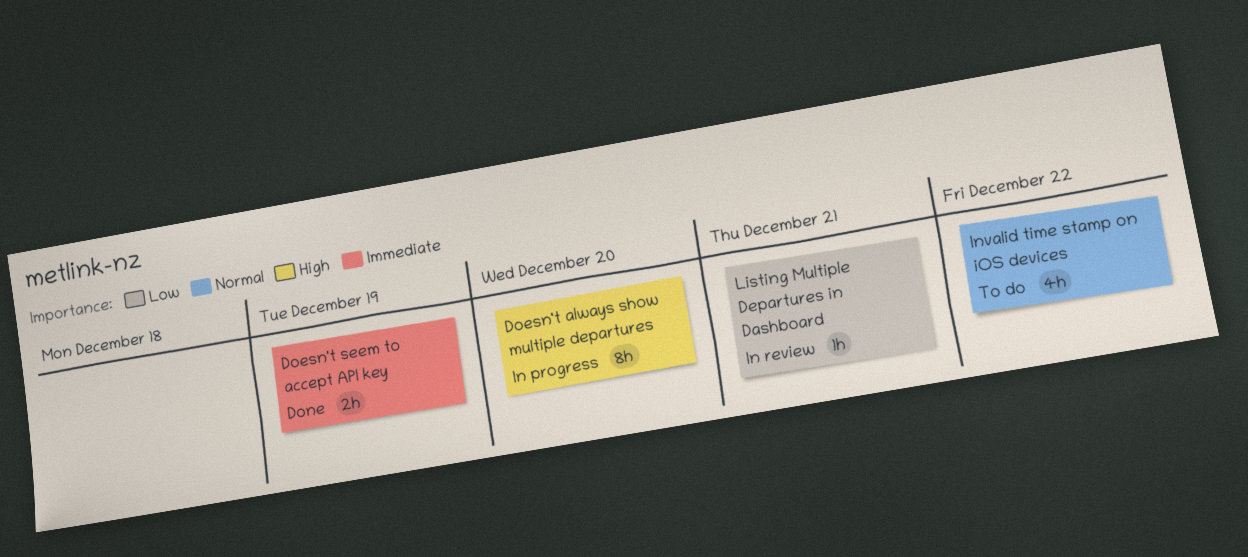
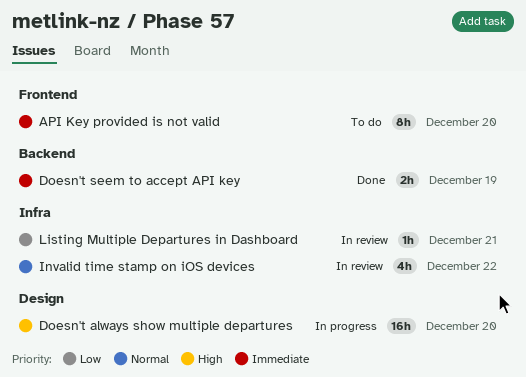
API Key provided is not valid: none -> present
Doesn't always show multiple departures, estimate: 8h -> 16h
Invalid time stamp on iOS devices, status: To do -> In review

